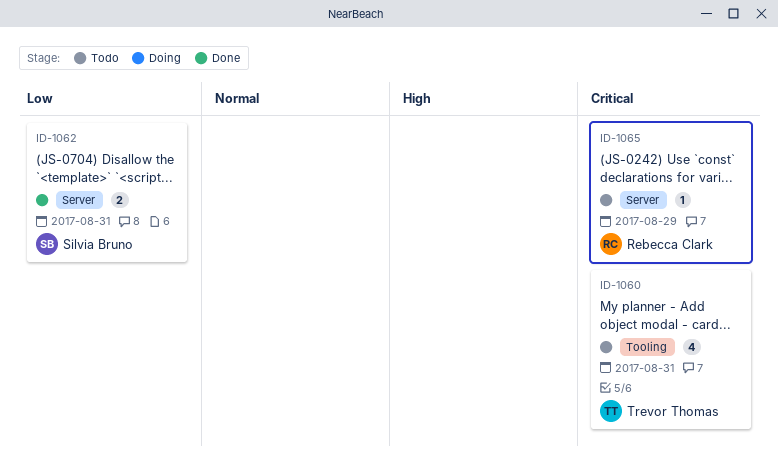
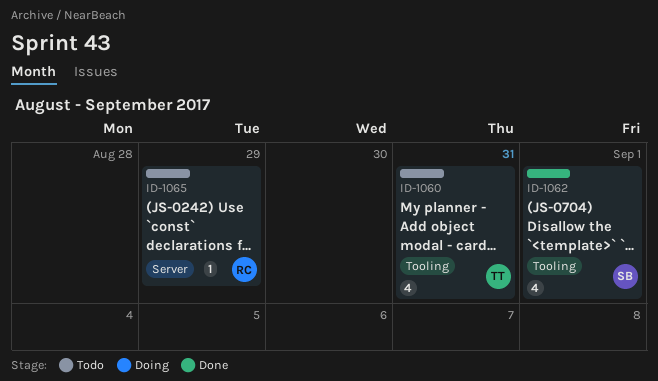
ID-1062, label: Server -> Tooling
ID-1062, estimate: 2 -> 4
ID-1062, due: Aug 31 -> Sep 1

